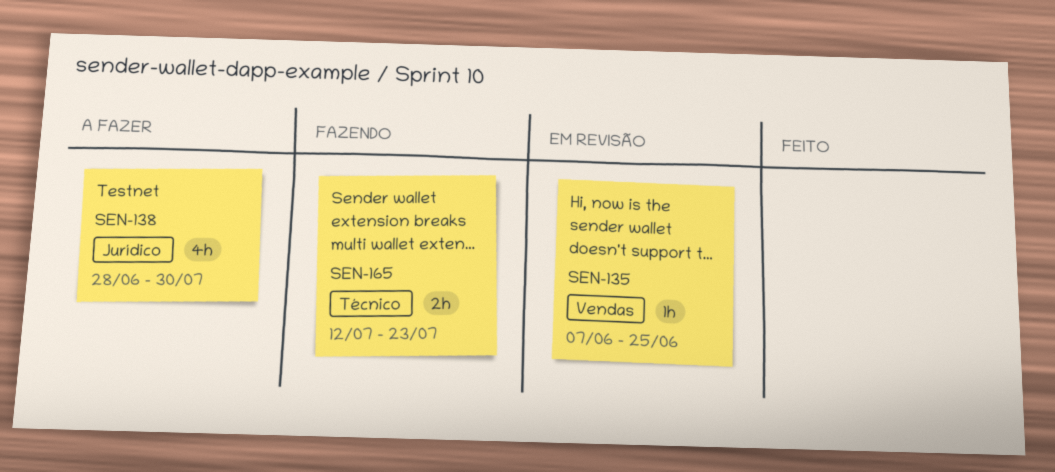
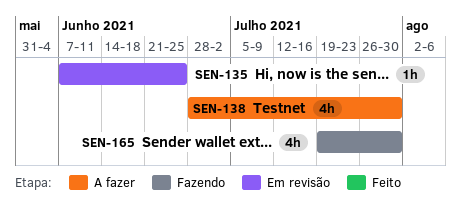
SEN-165, estimate: 2h -> 4h
SEN-165, start: Jul 12 -> Jul 19
SEN-165, due: Jul 23 -> Jul 30

